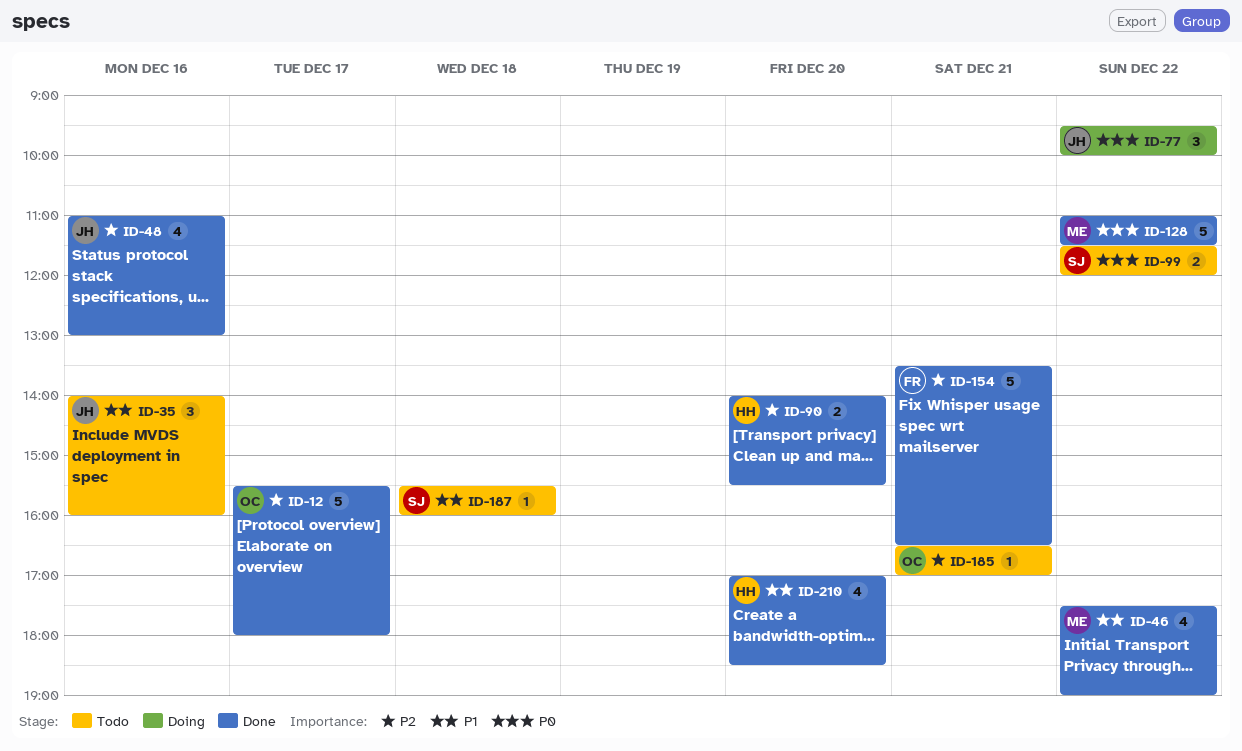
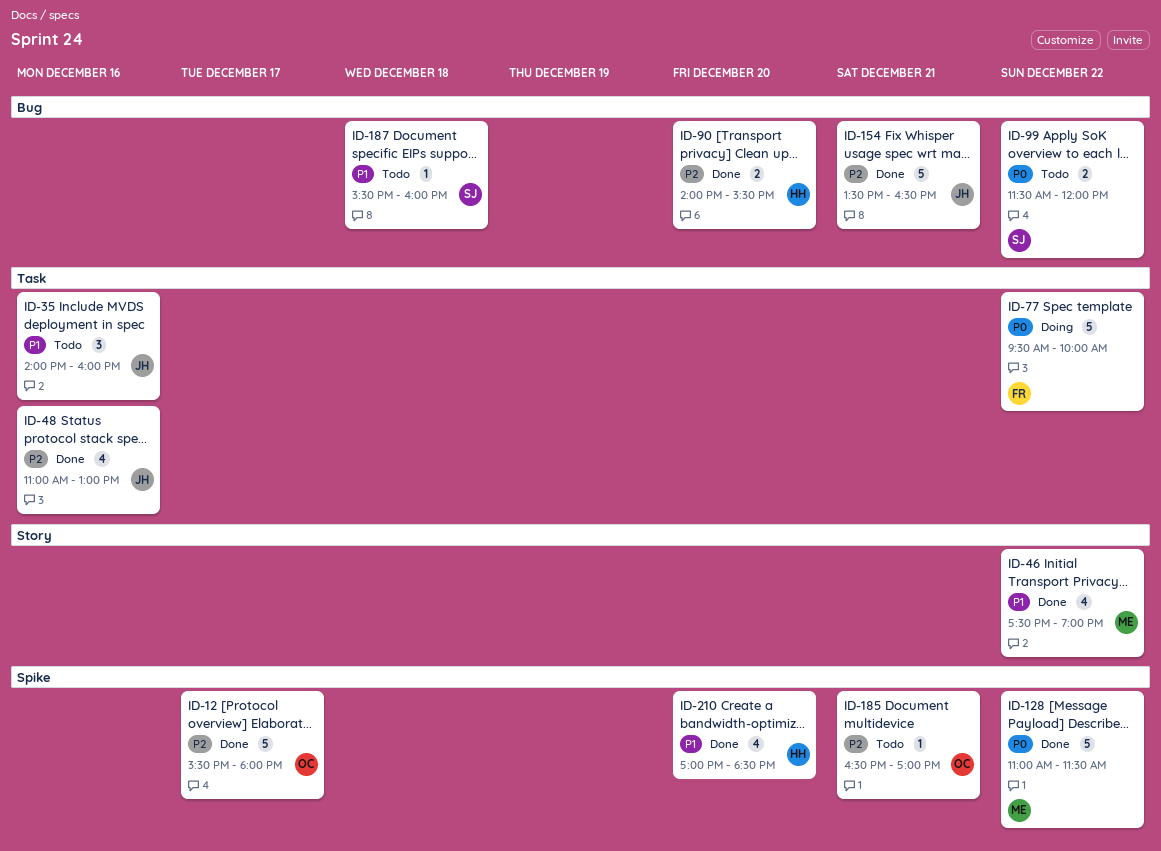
ID-77, owner: JH -> FR
ID-77, estimate: 3 -> 5
ID-154, owner: FR -> JH

